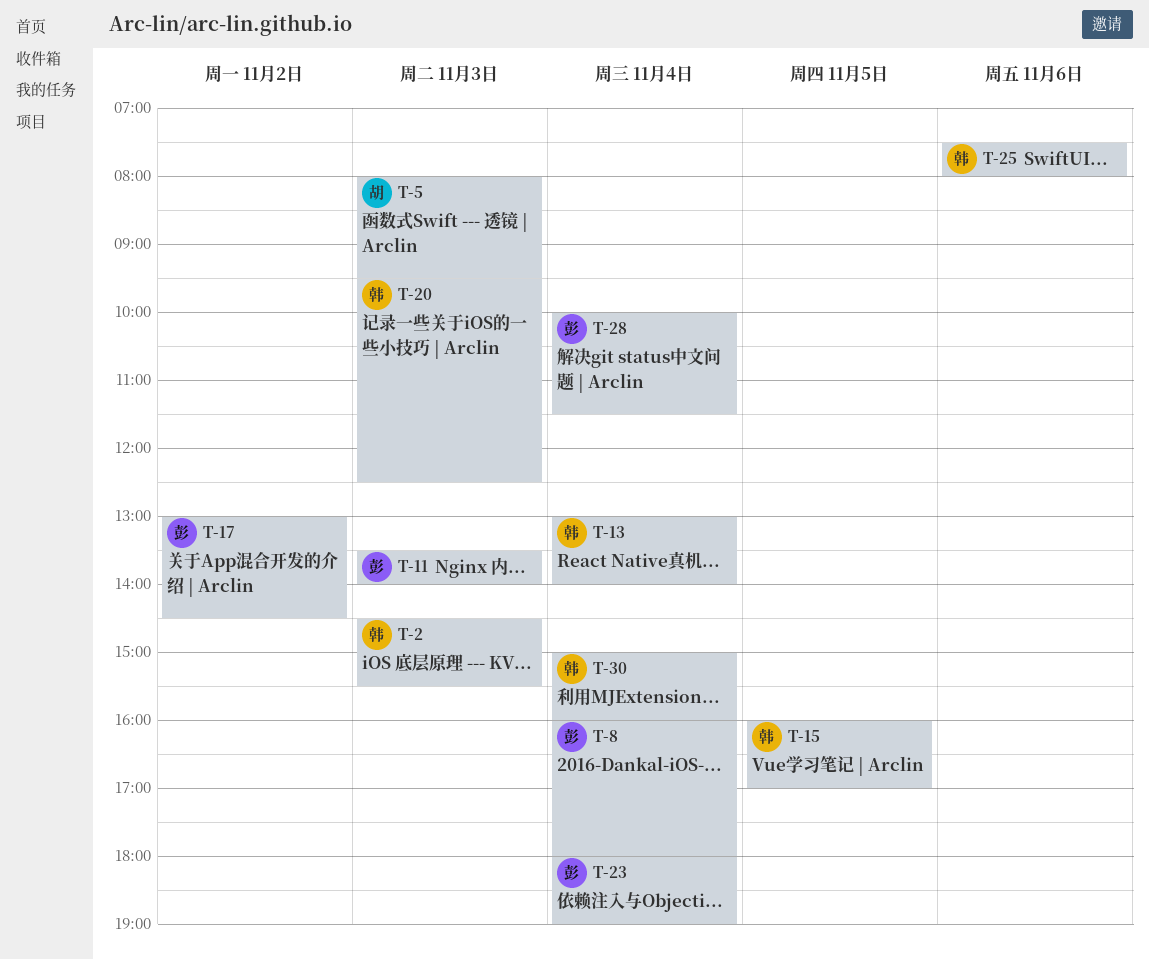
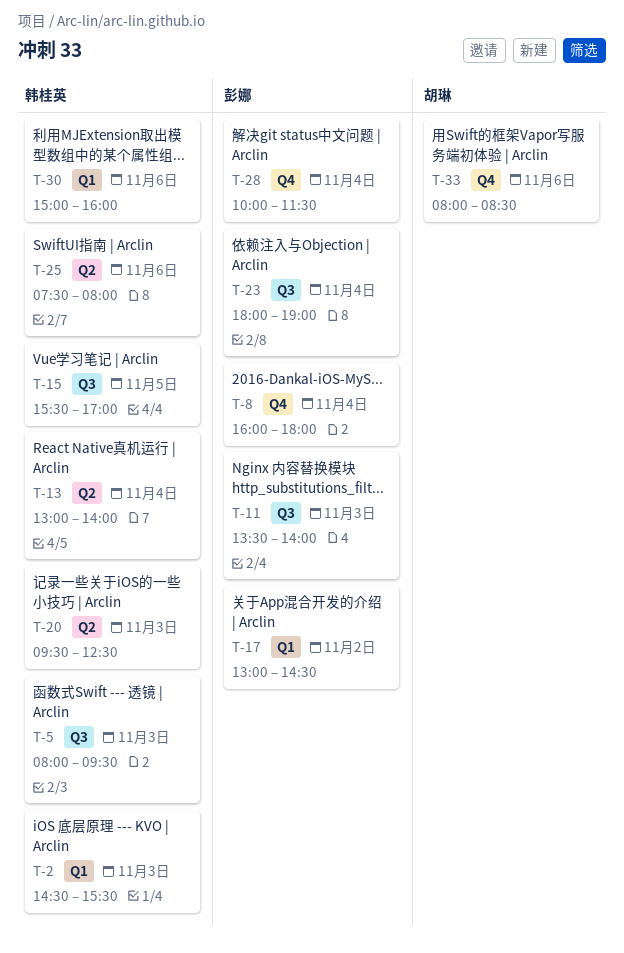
T-5, owner: 胡琳 -> 韩桂英
T-15, begins: 16:00 -> 15:30
T-30, day: Nov 4 -> Nov 6
T-33: none -> present

